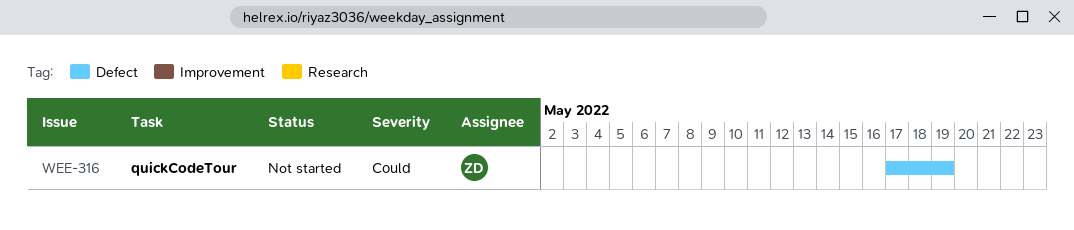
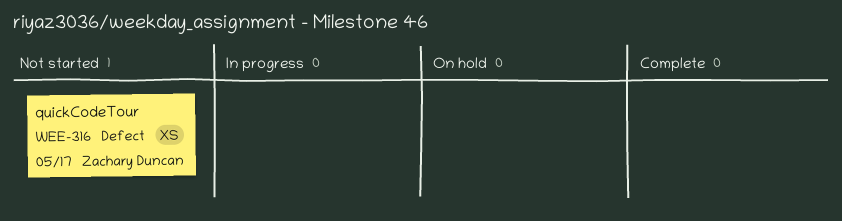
WEE-316, due: May 19 -> May 17

